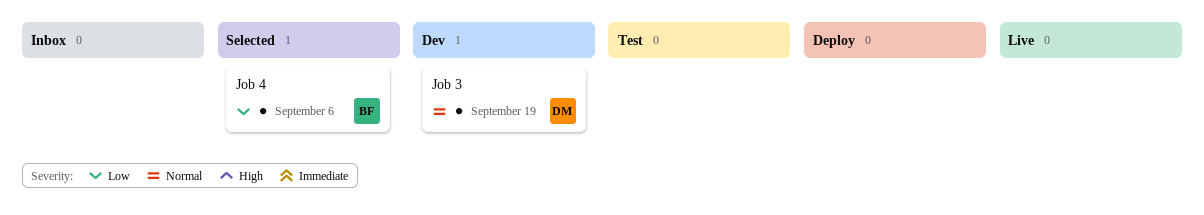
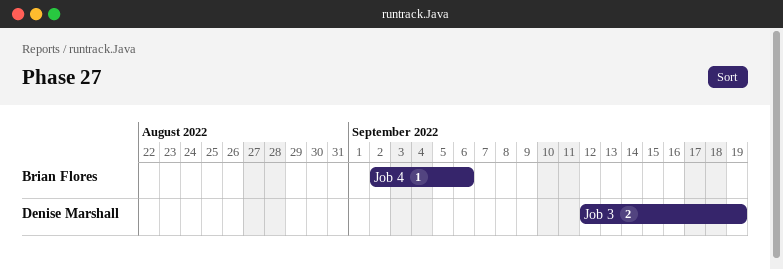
Job 3, estimate: 1 -> 2

